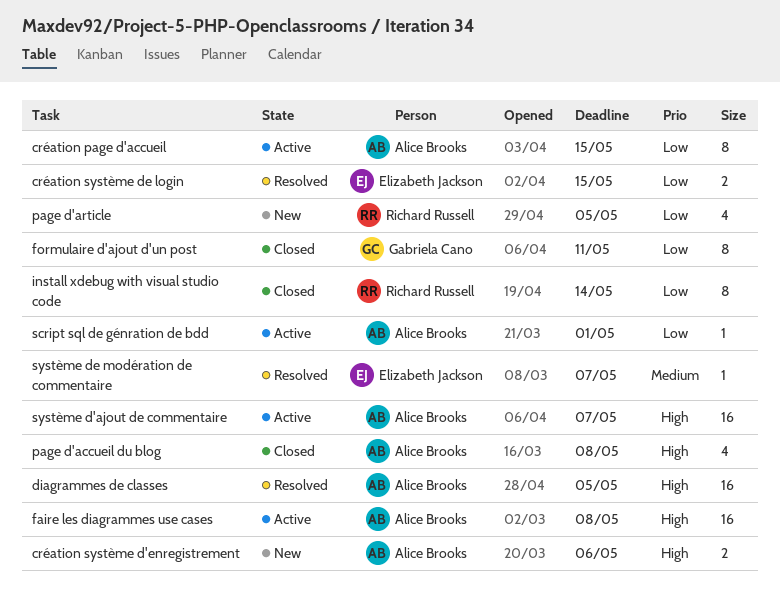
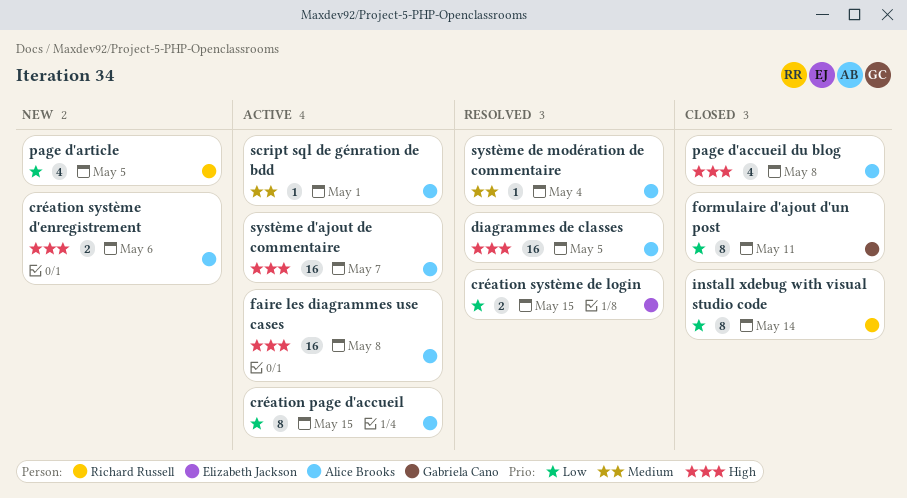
script sql de génration de bdd, priority: Low -> Medium
système de modération de commentaire, owner: Elizabeth Jackson -> Alice Brooks
système de modération de commentaire, due: May 7 -> May 4

